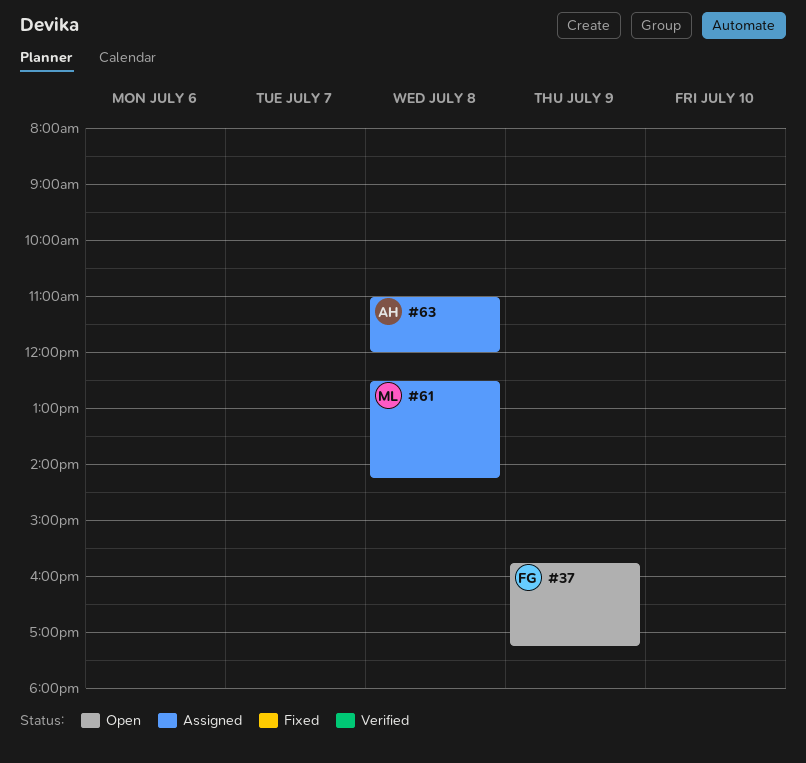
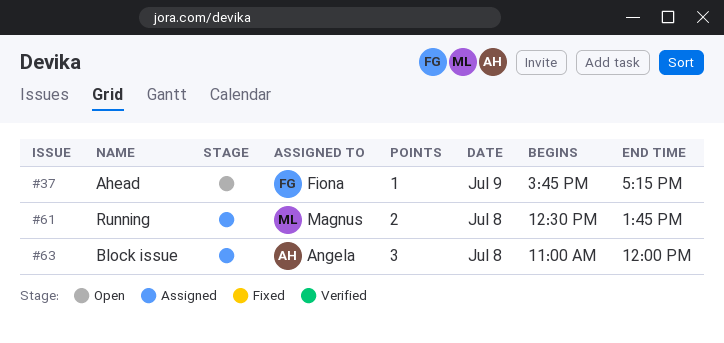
#61, ends: 14:15 -> 13:45

